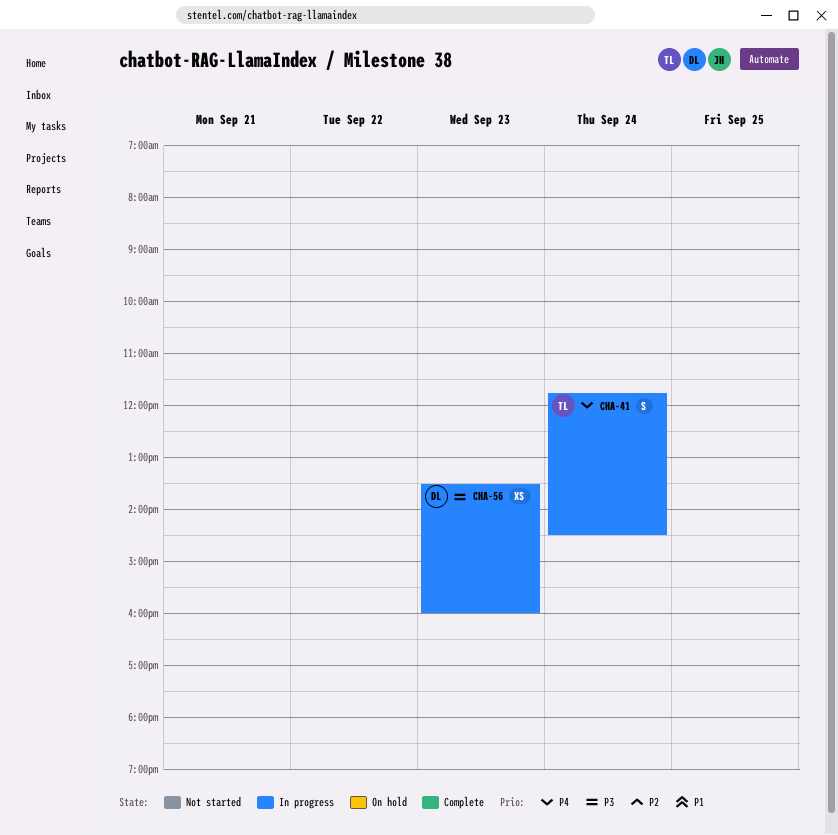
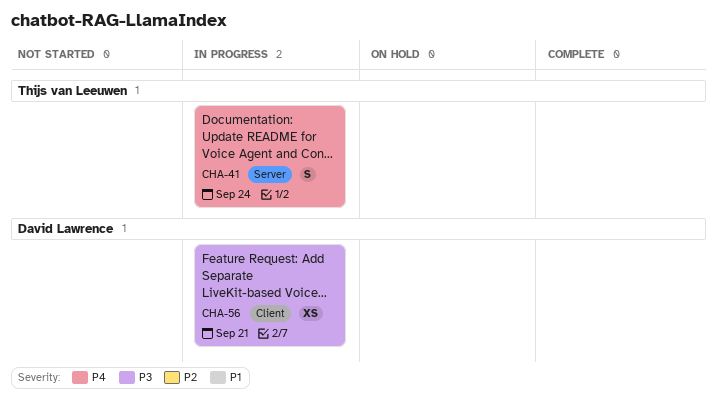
CHA-56, day: Sep 23 -> Sep 21

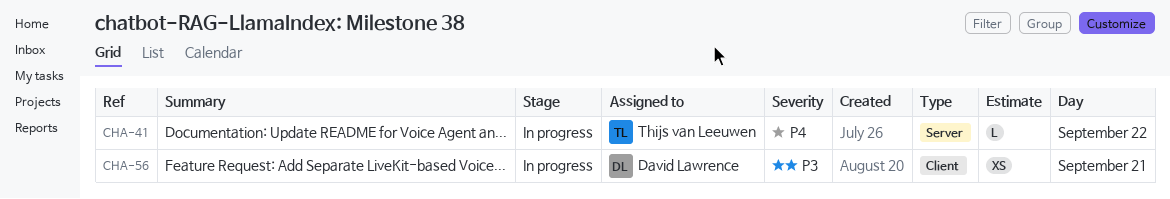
CHA-41, estimate: S -> L
CHA-41, day: Sep 24 -> Sep 22

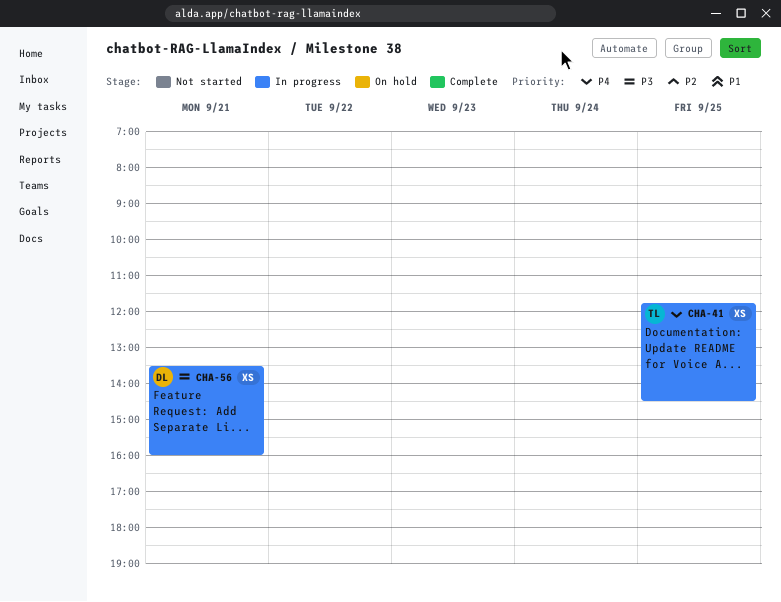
CHA-41, estimate: L -> XS
CHA-41, day: Sep 22 -> Sep 25

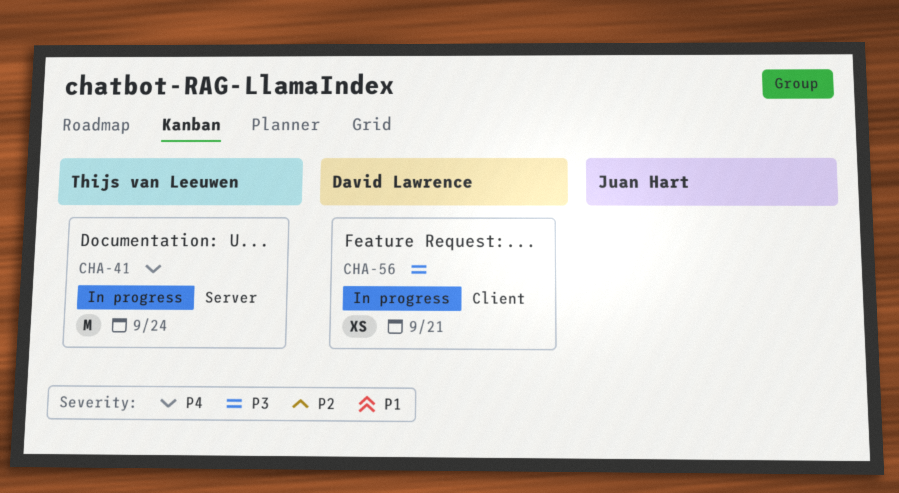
CHA-41, estimate: XS -> M
CHA-41, day: Sep 25 -> Sep 24

